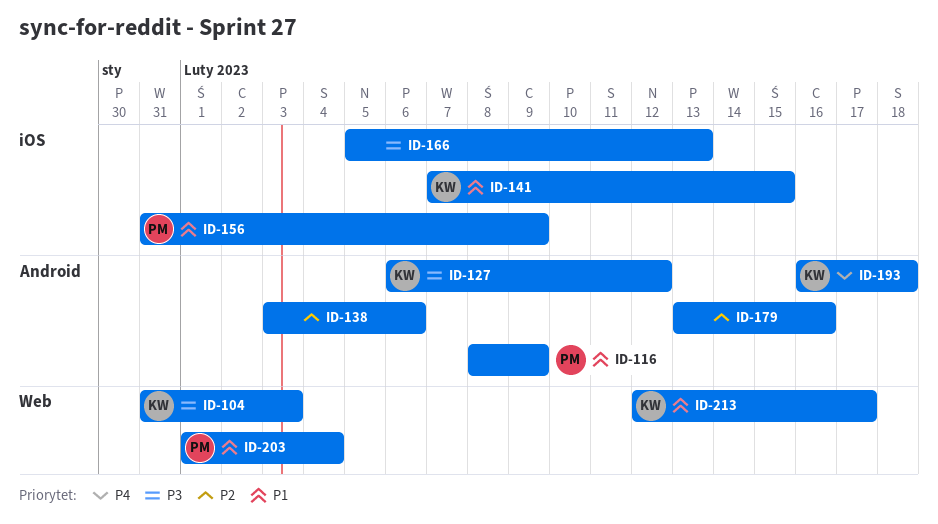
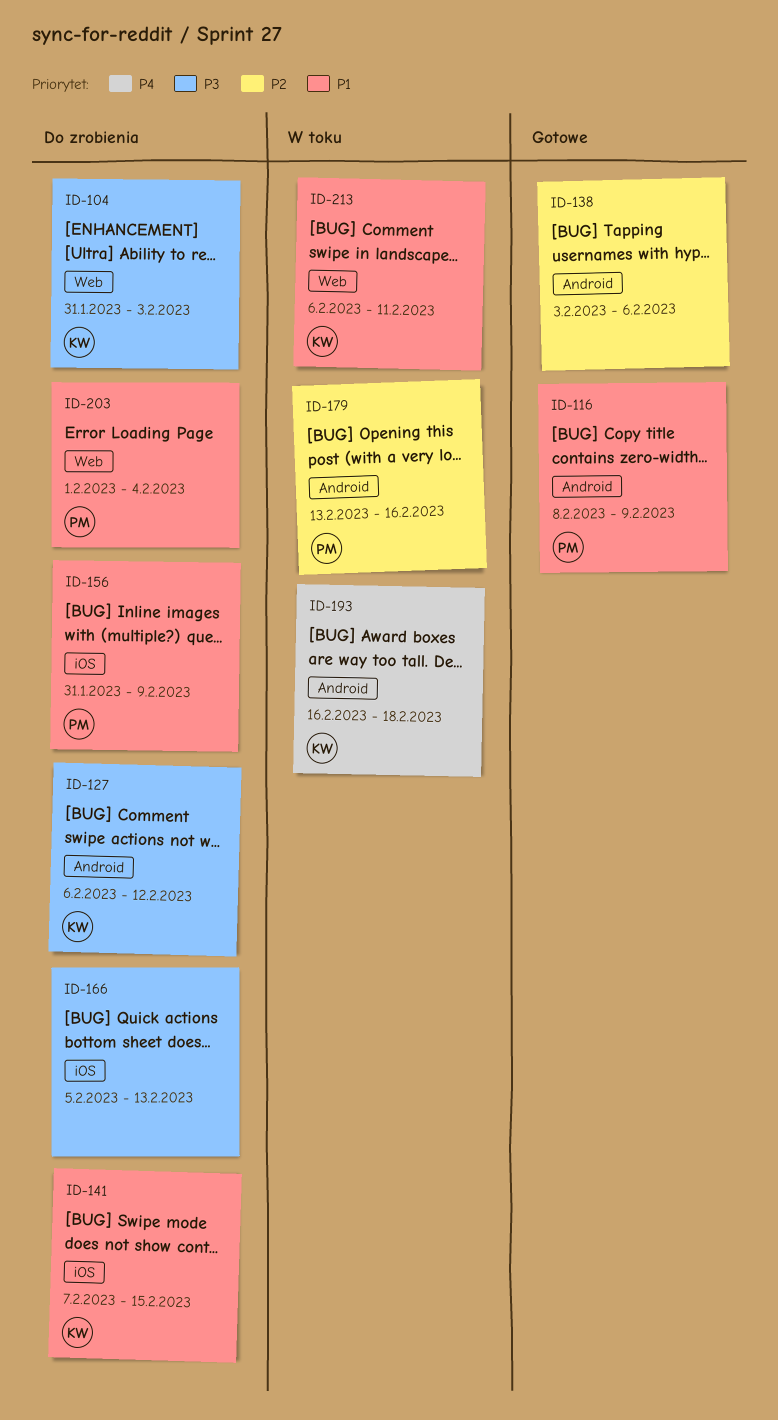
ID-179, owner: none -> PM
ID-213, start: Feb 12 -> Feb 6
ID-213, due: Feb 17 -> Feb 11

